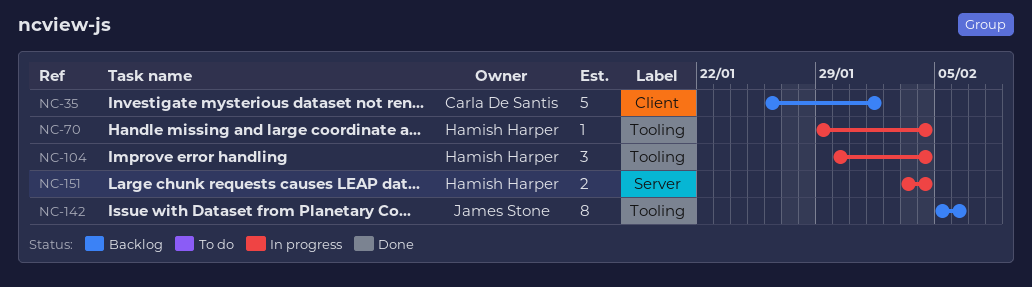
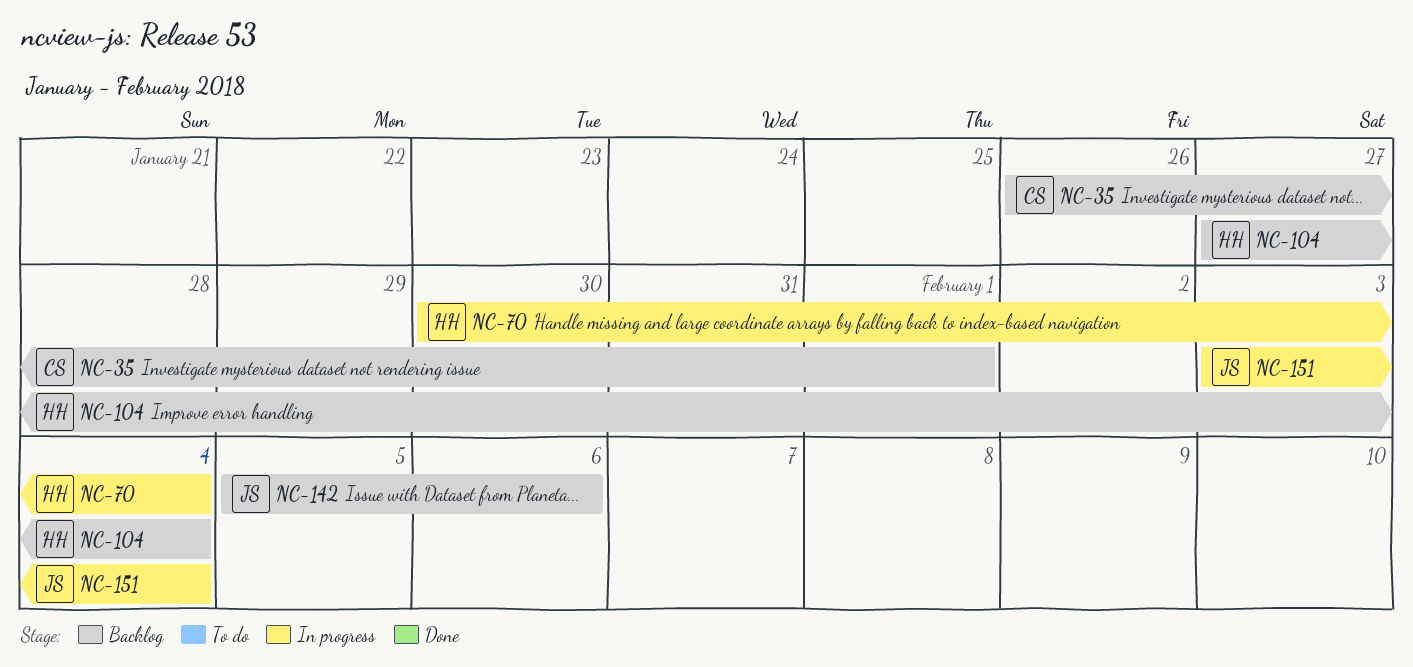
NC-70, start: Jan 29 -> Jan 30
NC-104, status: In progress -> Backlog
NC-104, start: Jan 30 -> Jan 27
NC-151, owner: Hamish Harper -> James Stone

